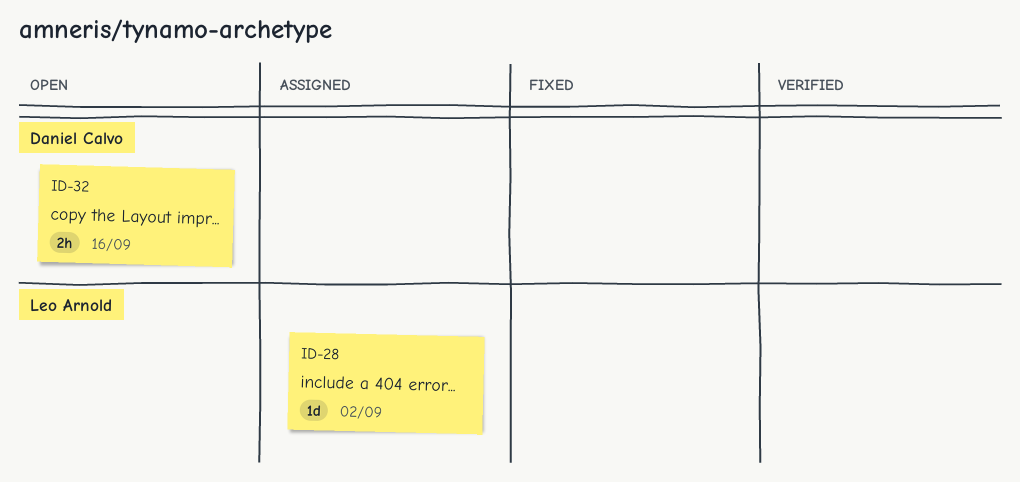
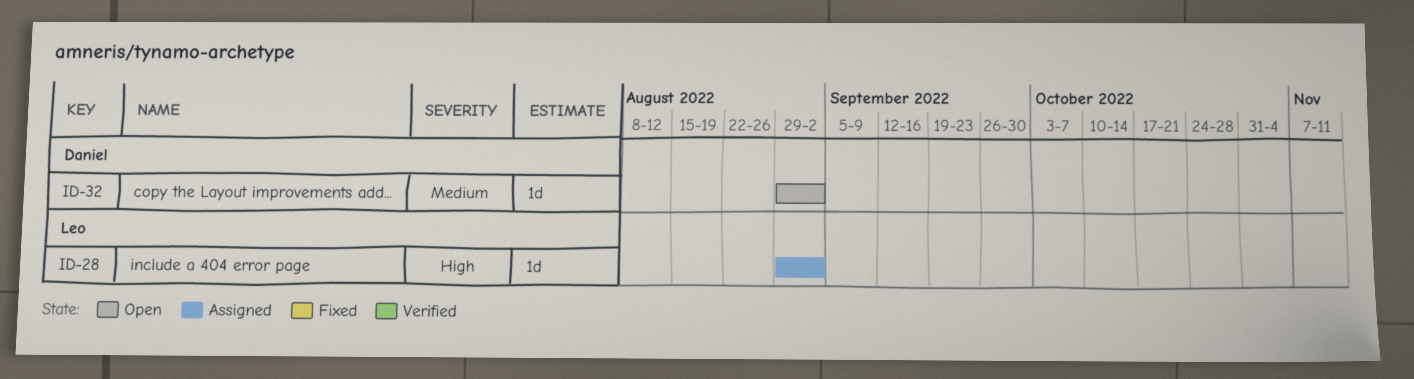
ID-32, estimate: 2h -> 1d
ID-32, due: Sep 16 -> Sep 2

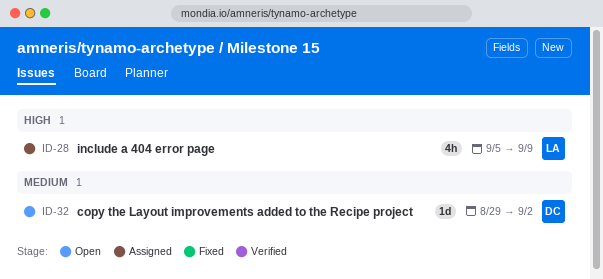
ID-28, estimate: 1d -> 4h
ID-28, start: Aug 29 -> Sep 5
ID-28, due: Sep 2 -> Sep 9

